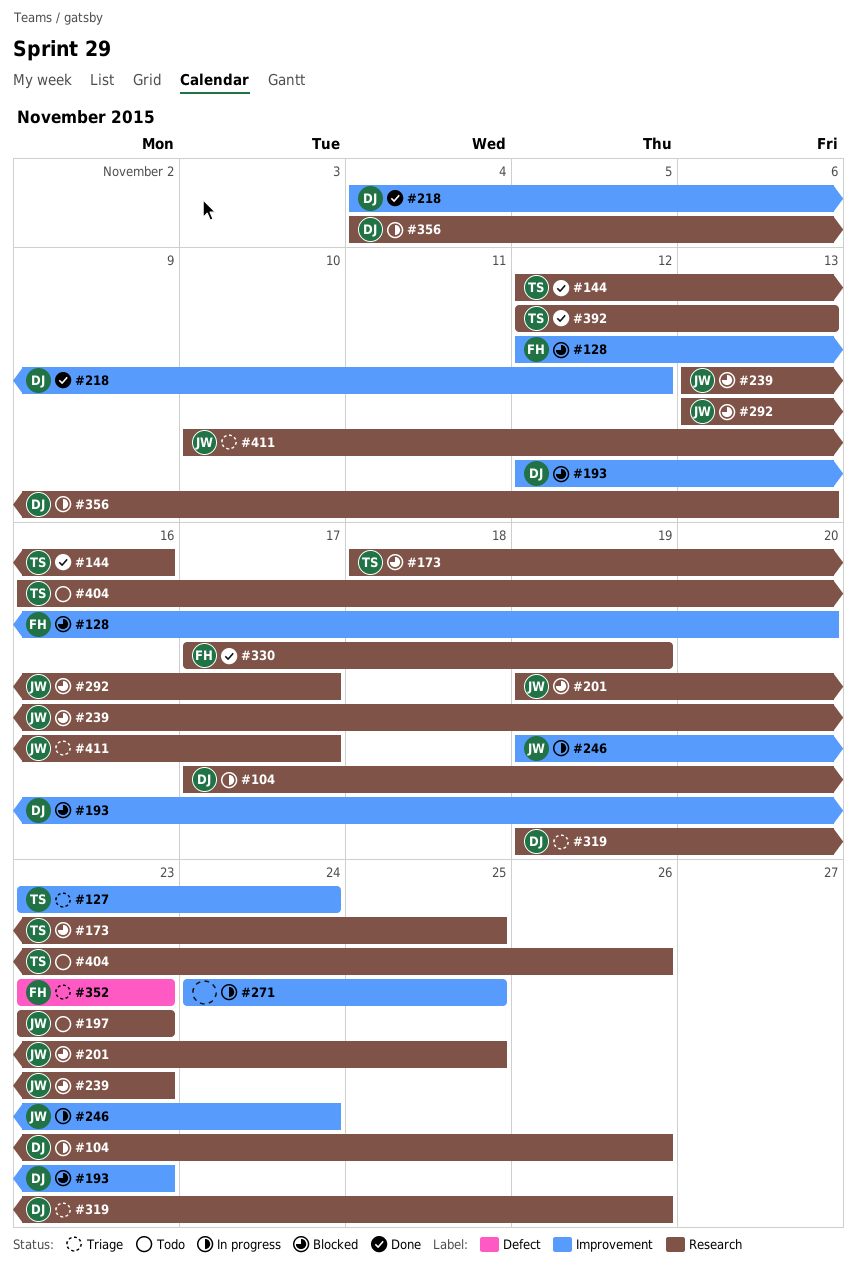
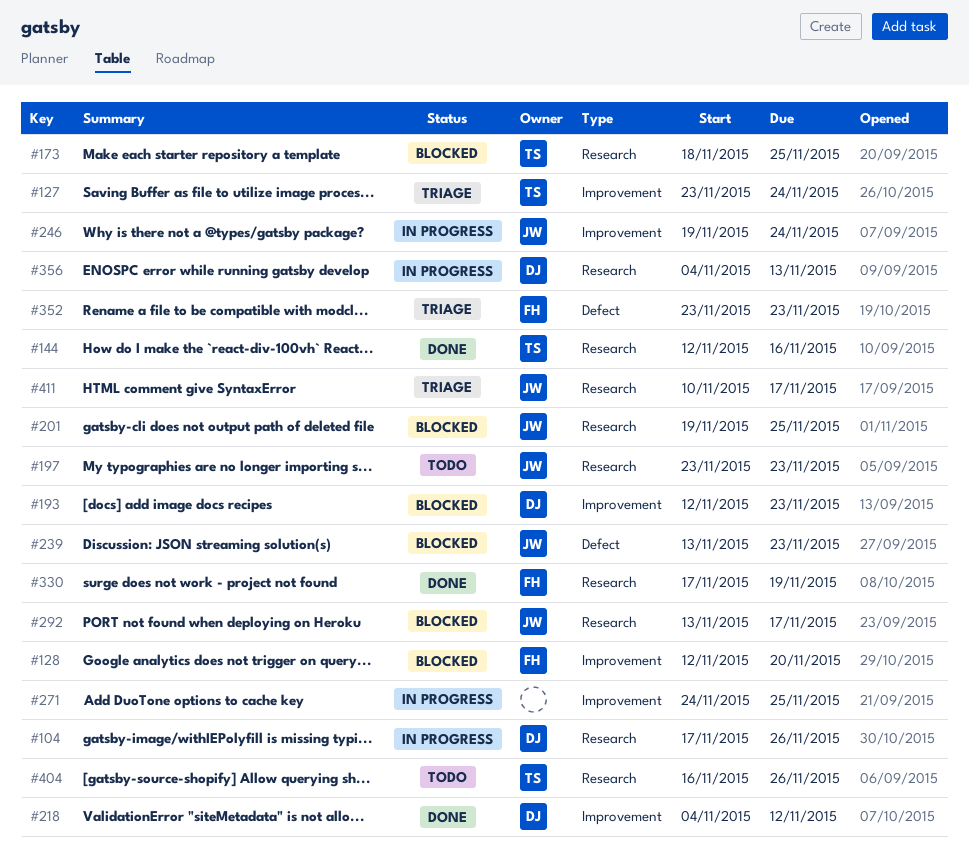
#239, label: Research -> Defect
#319: present -> none
#392: present -> none

